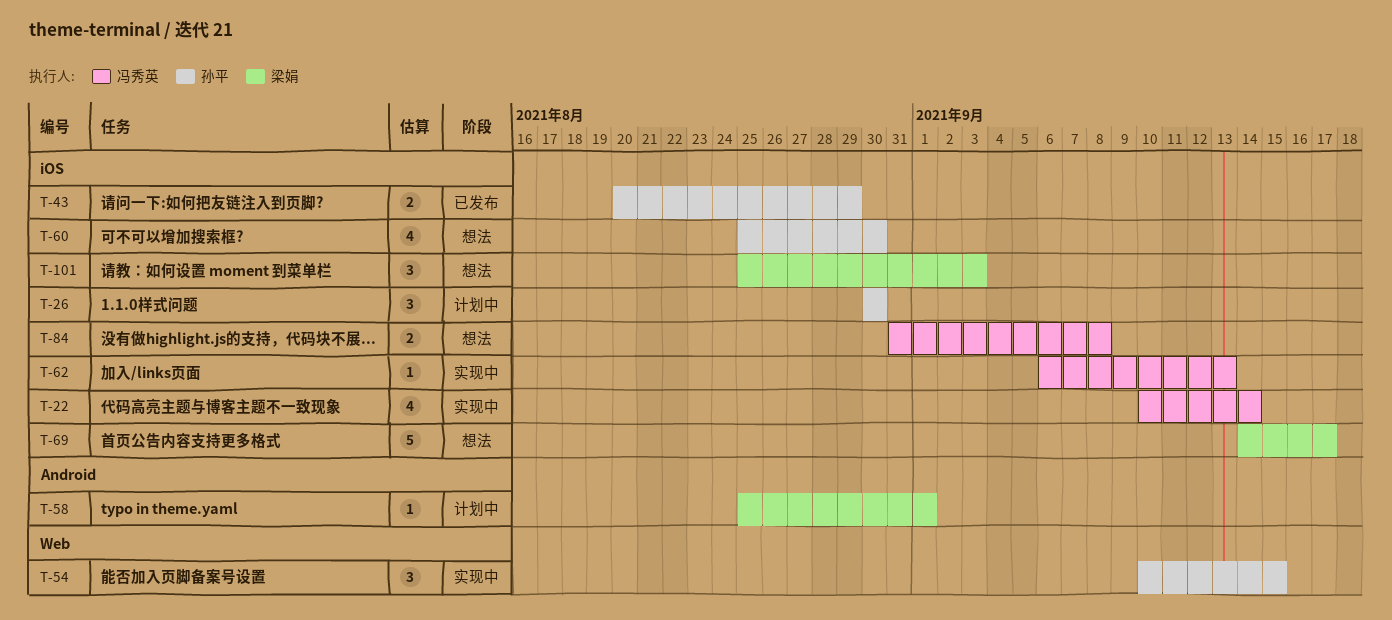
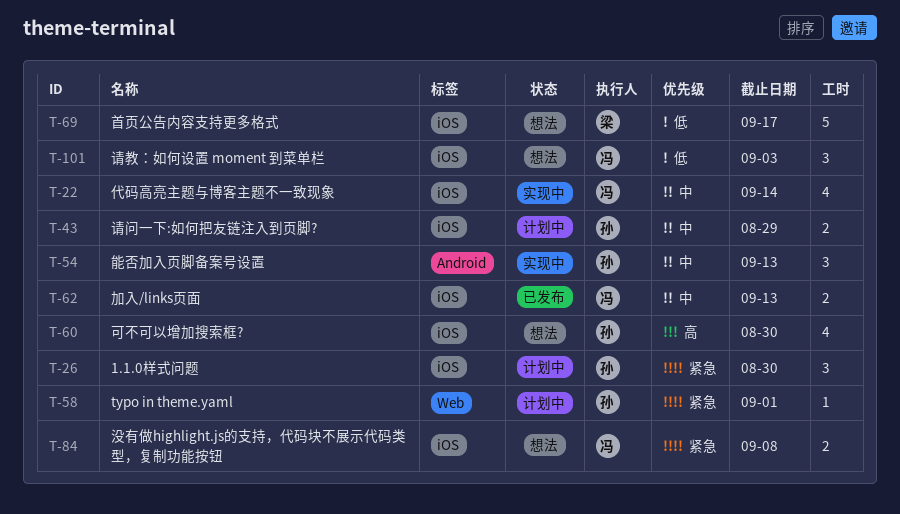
T-43, status: 已发布 -> 计划中
T-54, label: Web -> Android
T-54, due: Sep 15 -> Sep 13
T-58, owner: 梁娟 -> 孙平
T-58, label: Android -> Web
T-62, status: 实现中 -> 已发布
T-62, estimate: 1 -> 2
T-101, owner: 梁娟 -> 冯秀英

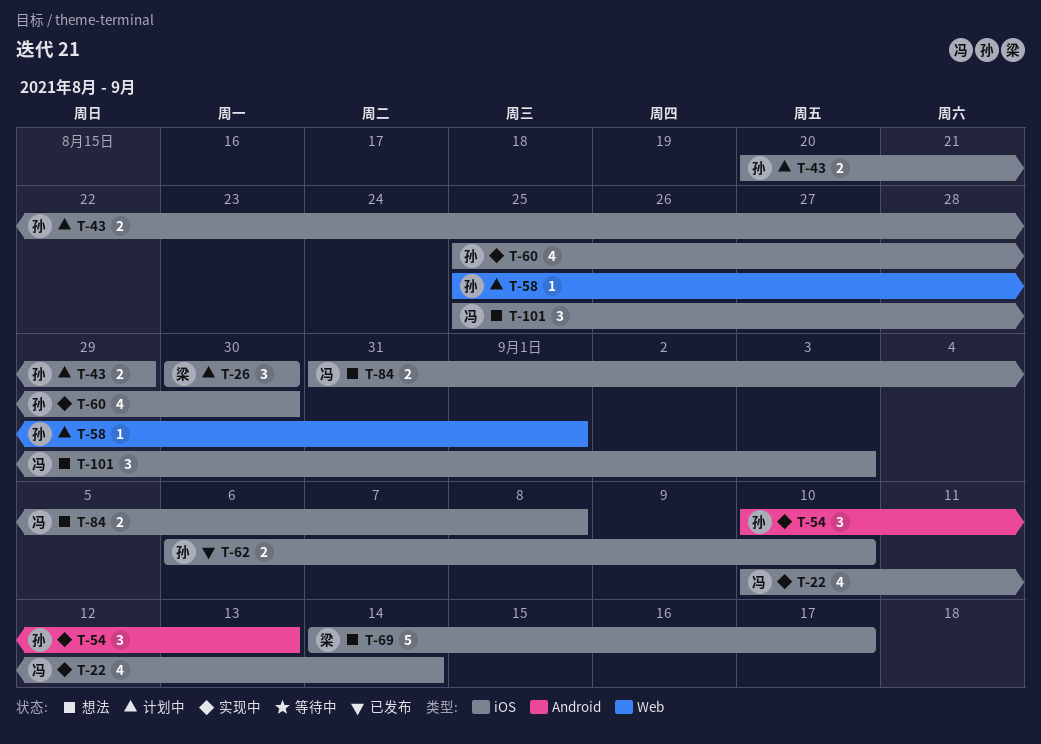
T-26, owner: 孙 -> 梁
T-60, status: 想法 -> 实现中
T-62, owner: 冯 -> 孙
T-62, due: Sep 13 -> Sep 10

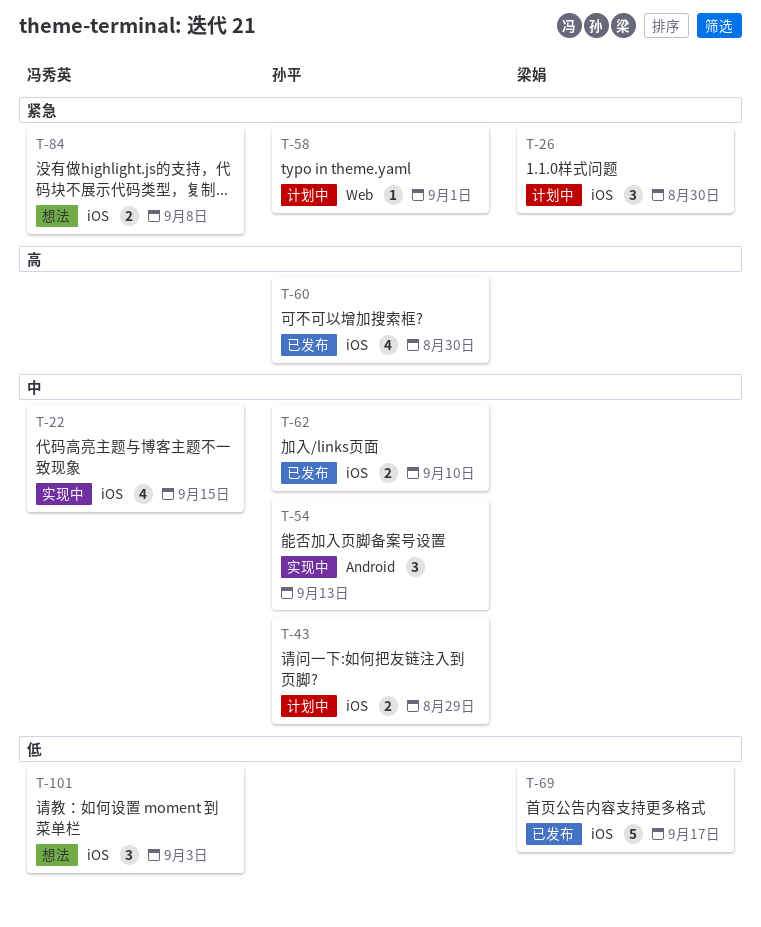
T-22, due: Sep 14 -> Sep 15
T-60, status: 实现中 -> 已发布
T-69, status: 想法 -> 已发布

